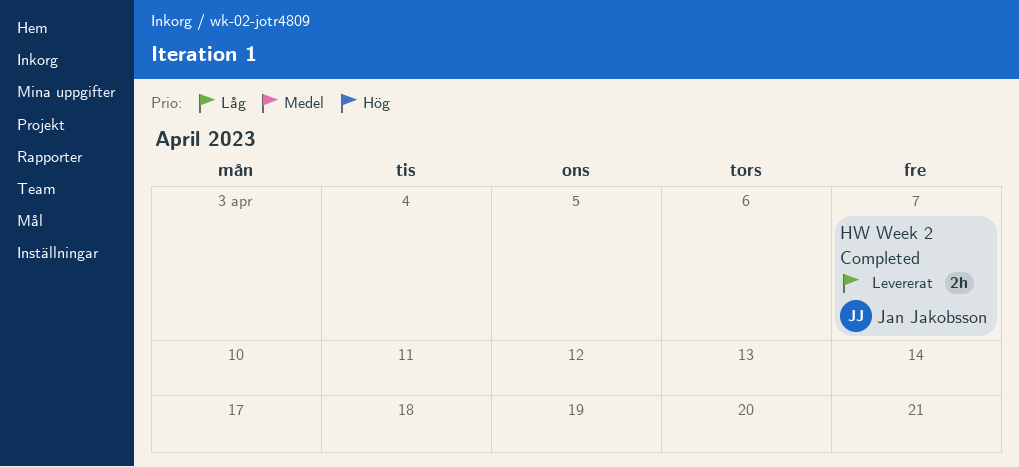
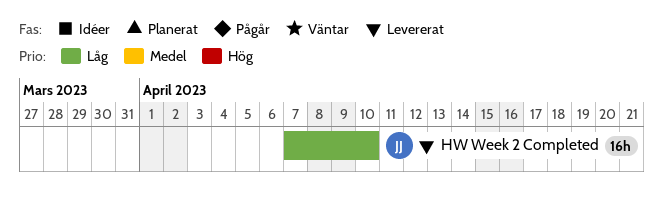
HW Week 2 Completed, estimate: 2h -> 16h
HW Week 2 Completed, due: Apr 7 -> Apr 10

